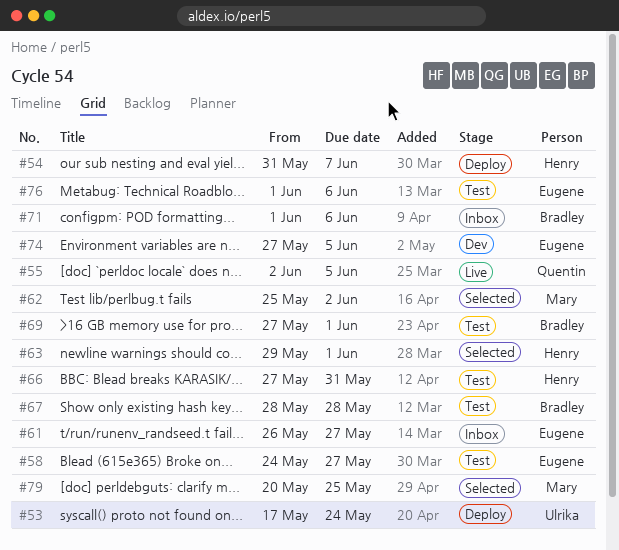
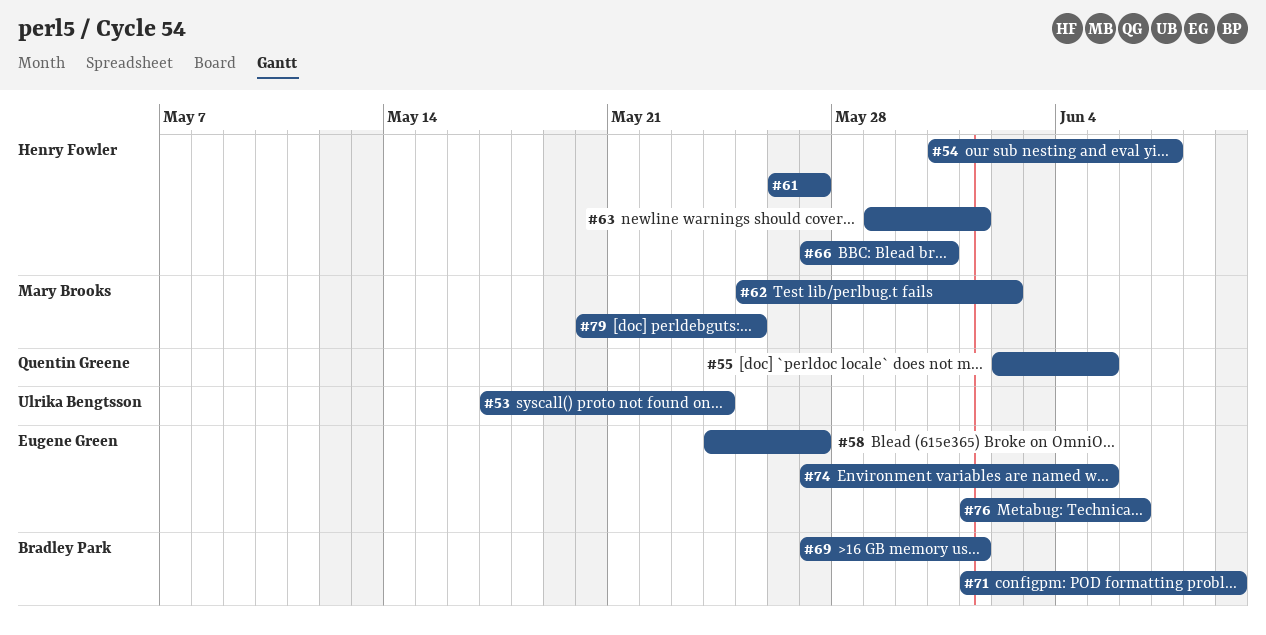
#61, owner: Eugene Green -> Henry Fowler
#67: present -> none
#71, due: Jun 6 -> Jun 9

